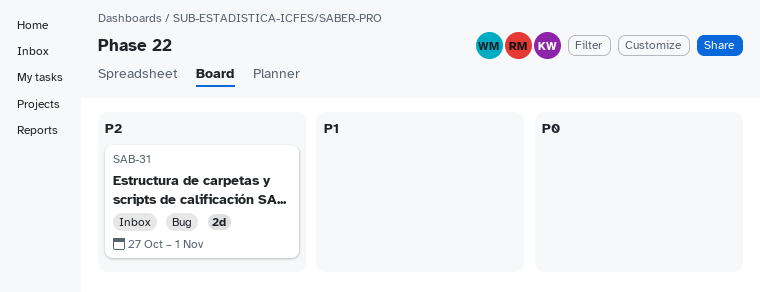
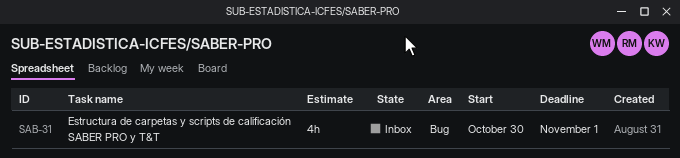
SAB-31, estimate: 2d -> 4h
SAB-31, start: Oct 27 -> Oct 30

